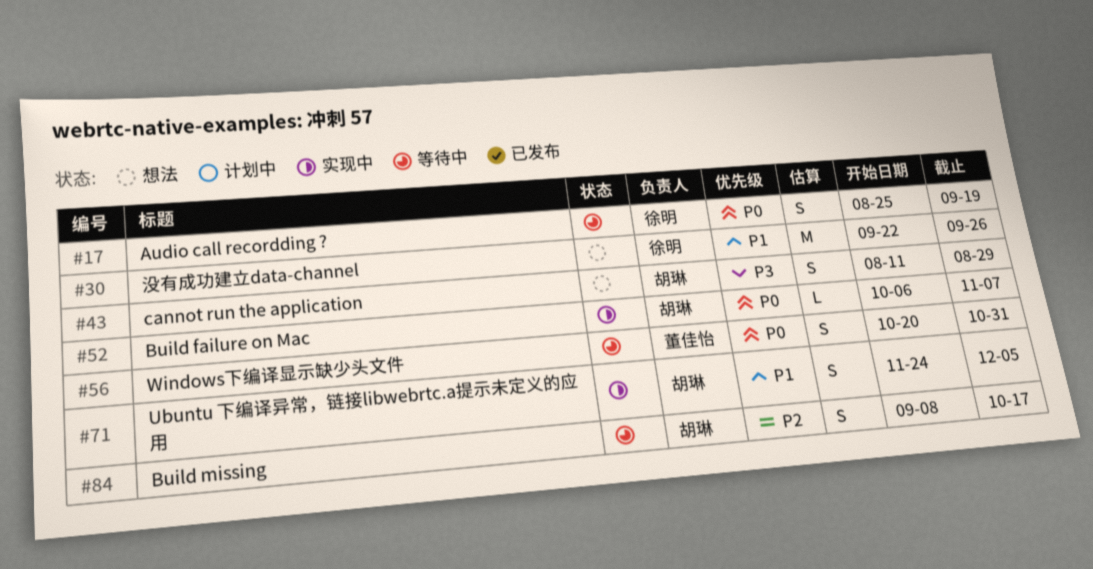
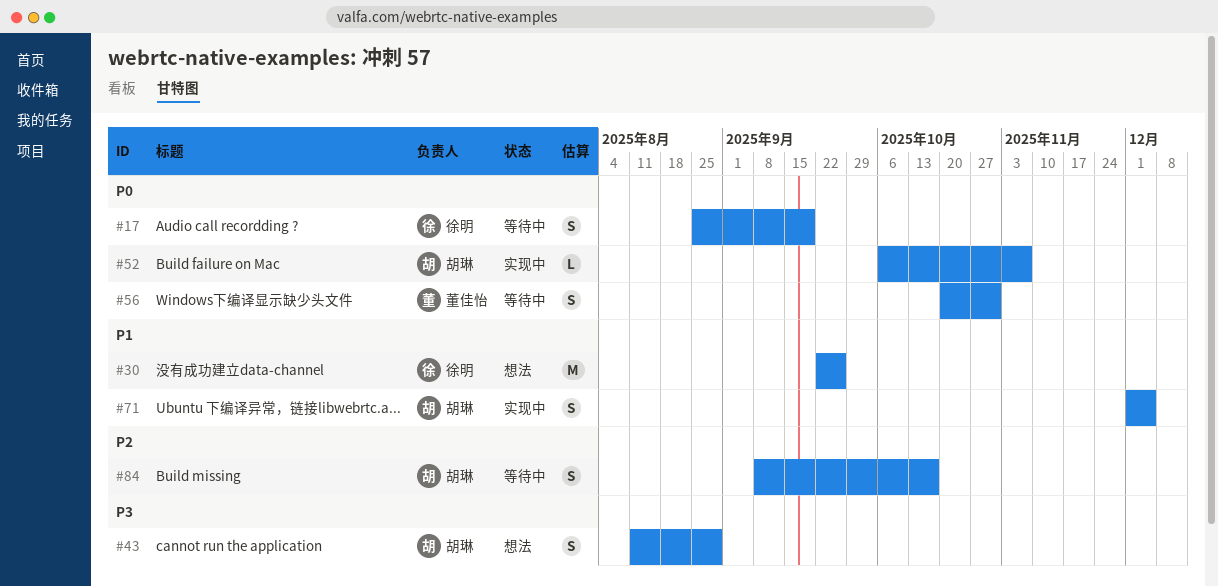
#71, start: Nov 24 -> Dec 1

